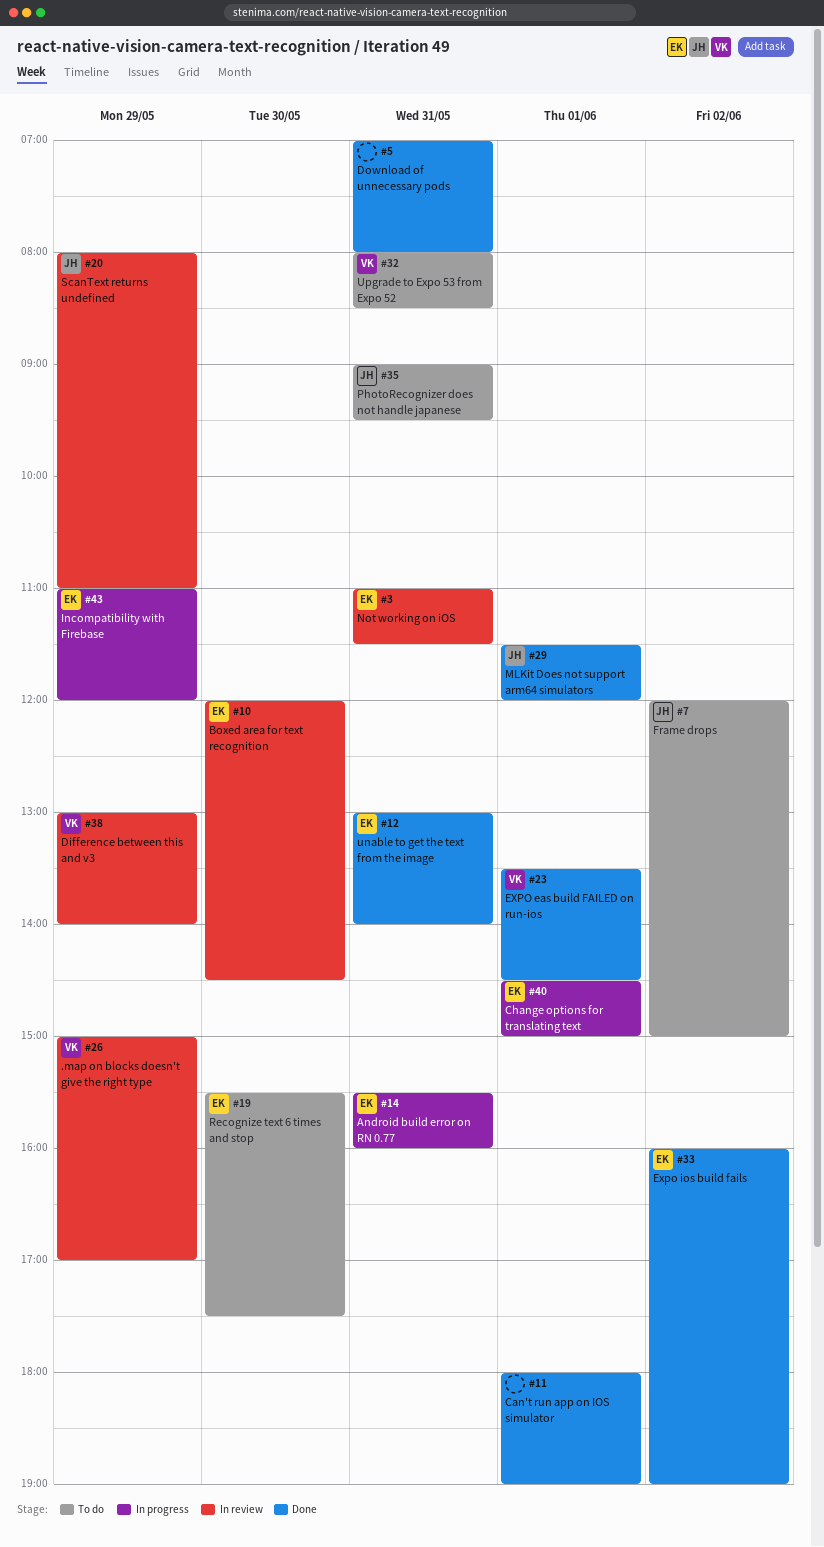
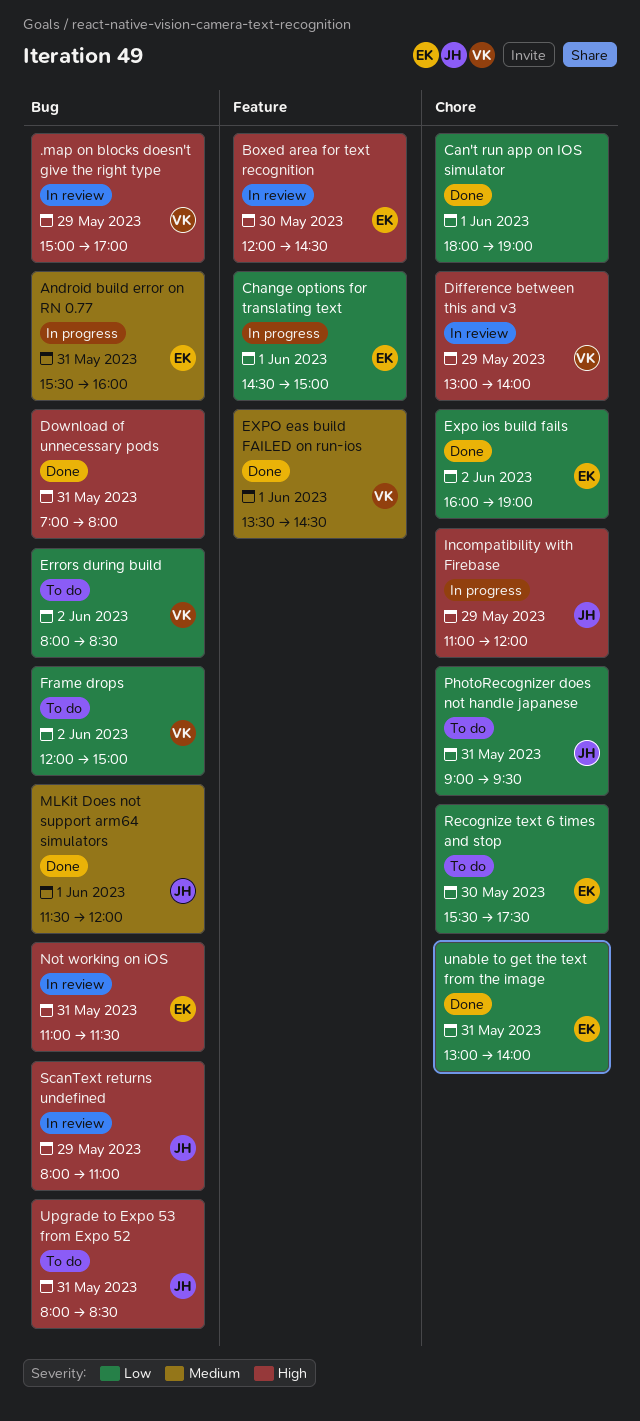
Errors during build: none -> present
Frame drops, owner: JH -> VK
Incompatibility with Firebase, owner: EK -> JH
Upgrade to Expo 53 from Expo 52, owner: VK -> JH

